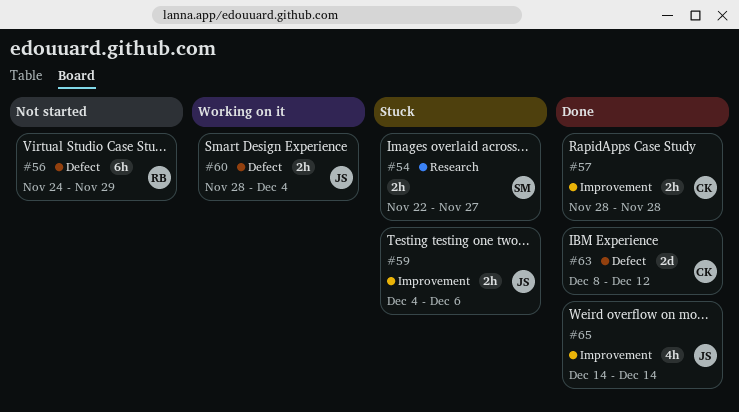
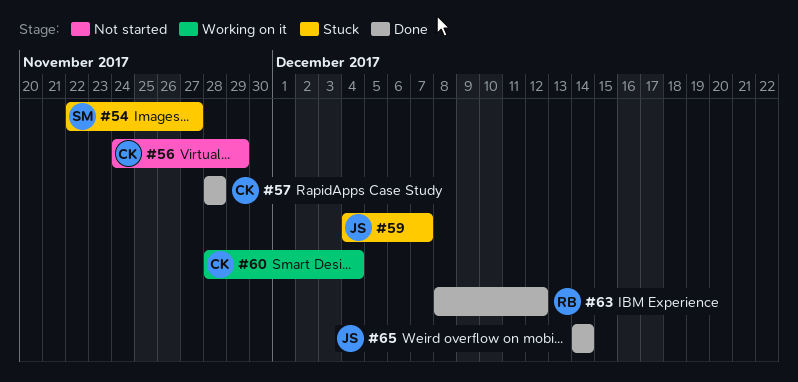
#56, owner: RB -> CK
#59, due: Dec 6 -> Dec 7
#60, owner: JS -> CK
#63, owner: CK -> RB

